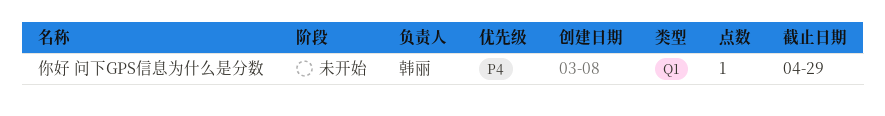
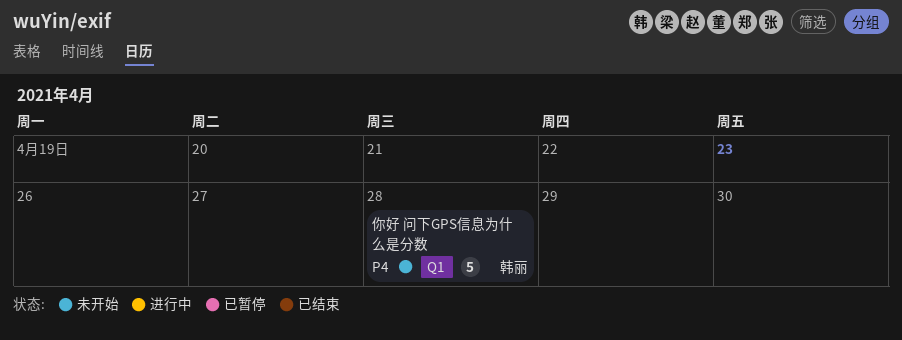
你好 问下GPS信息为什么是分数, estimate: 1 -> 5
你好 问下GPS信息为什么是分数, due: Apr 29 -> Apr 28

